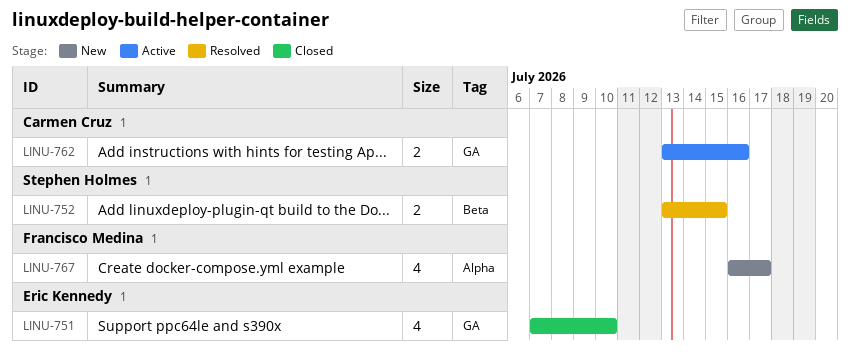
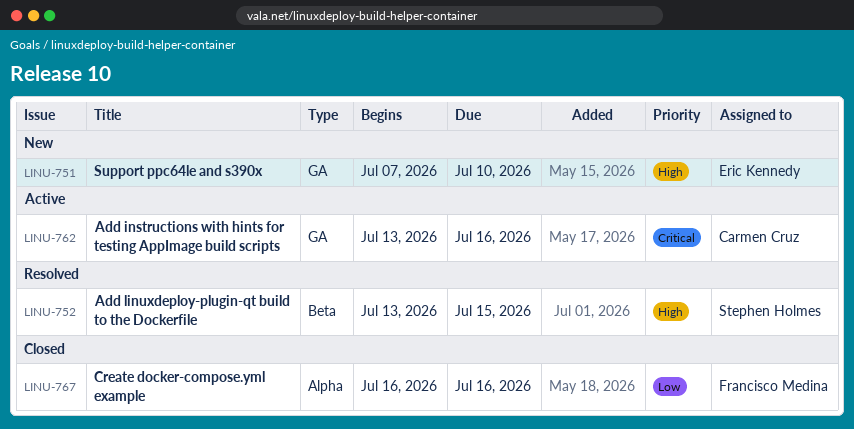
LINU-751, status: Closed -> New
LINU-767, status: New -> Closed
LINU-767, due: Jul 17 -> Jul 16

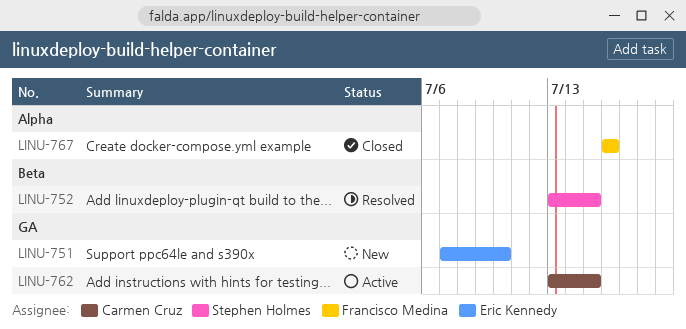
LINU-762, due: Jul 16 -> Jul 15

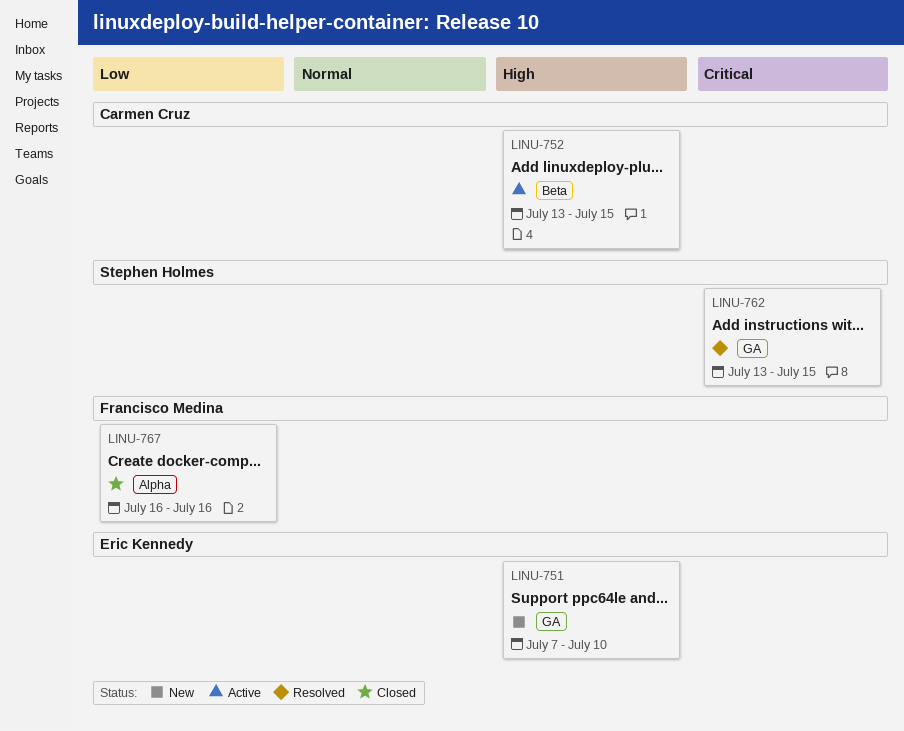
LINU-752, status: Resolved -> Active
LINU-752, owner: Stephen Holmes -> Carmen Cruz
LINU-762, status: Active -> Resolved
LINU-762, owner: Carmen Cruz -> Stephen Holmes

